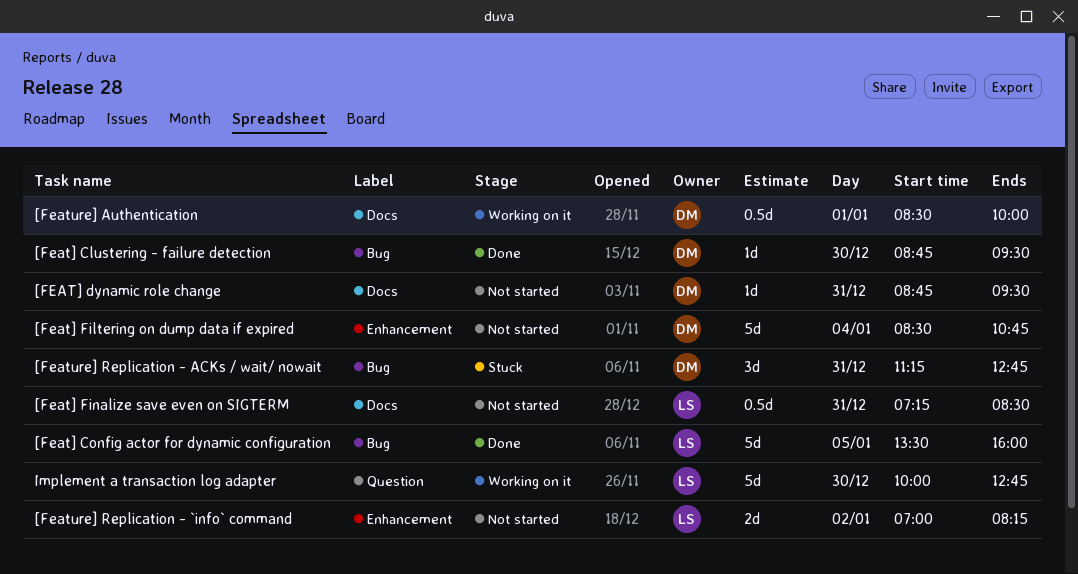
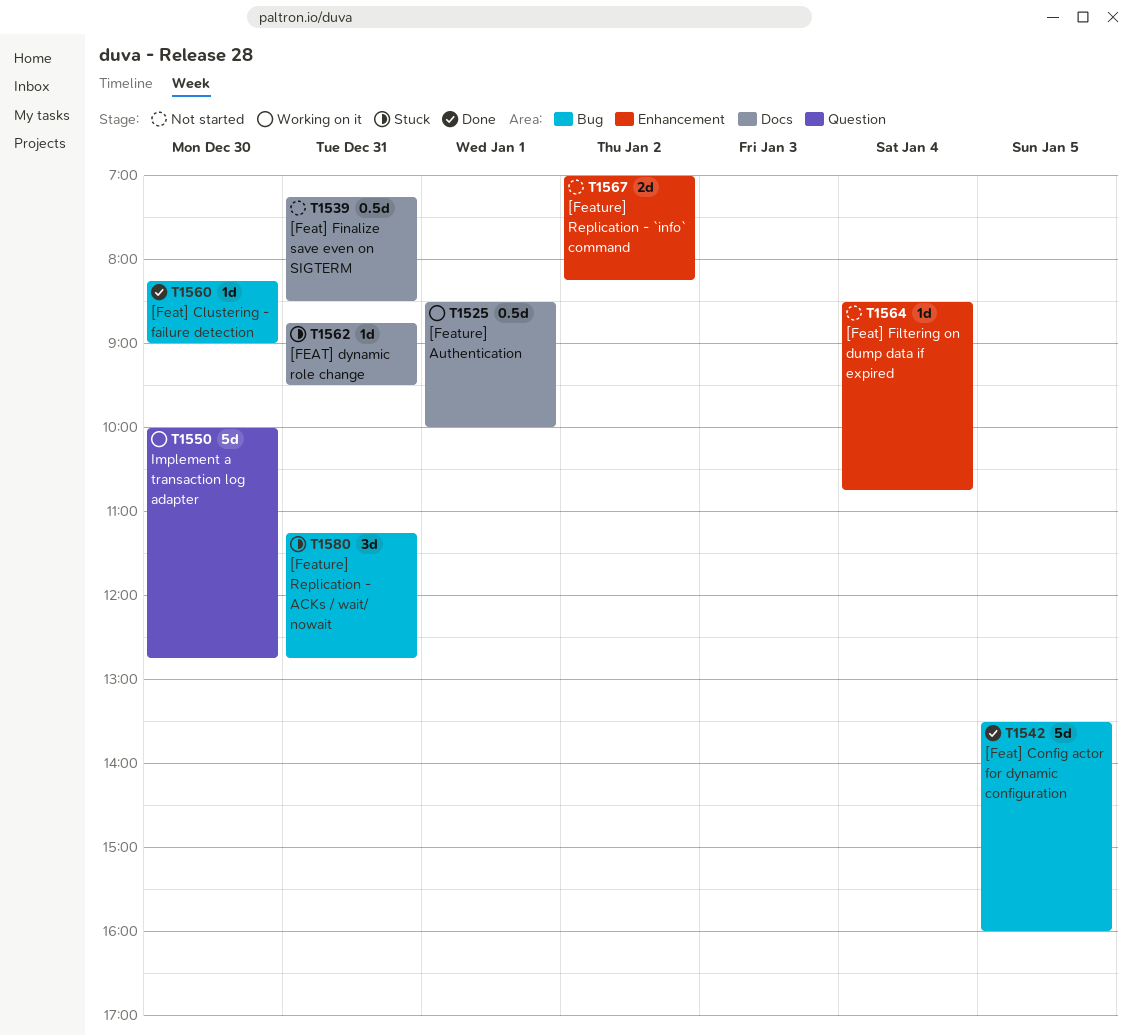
[Feat] Clustering - failure detection, begins: 08:45 -> 08:15
[Feat] Clustering - failure detection, ends: 09:30 -> 09:00
[FEAT] dynamic role change, status: Not started -> Stuck
[Feat] Filtering on dump data if expired, estimate: 5d -> 1d

